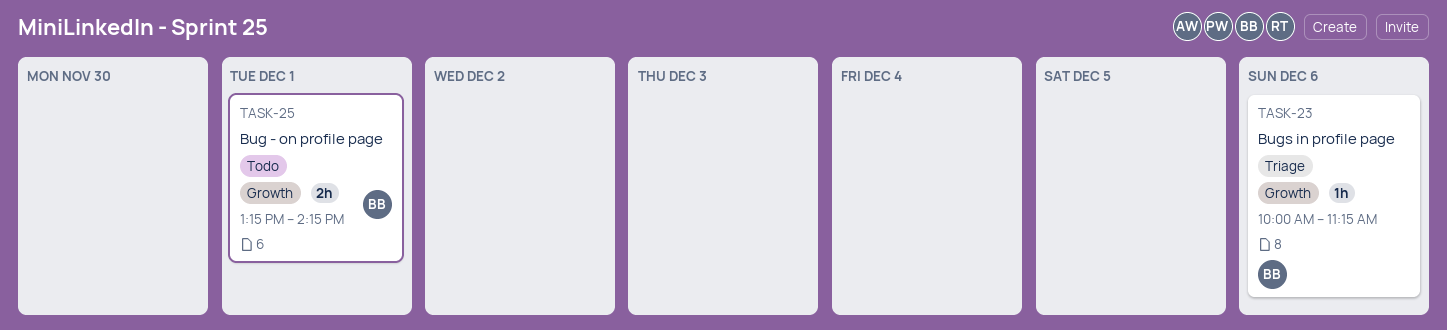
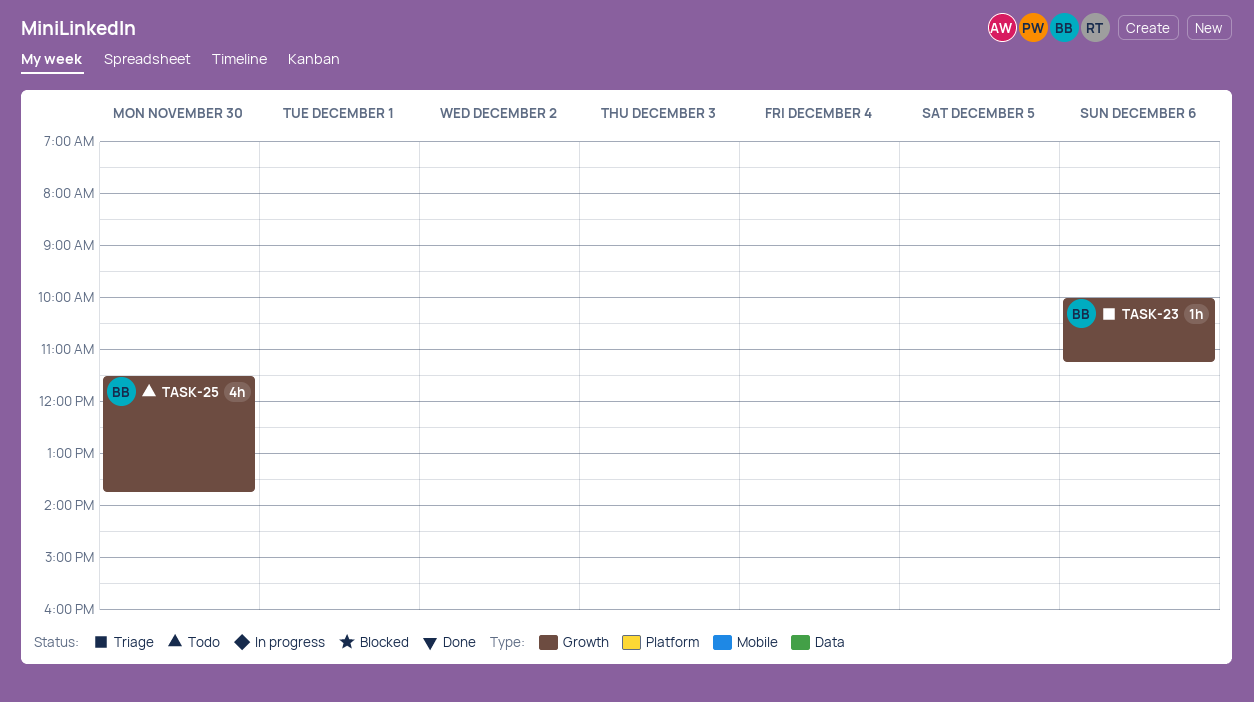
TASK-25, estimate: 2h -> 4h
TASK-25, day: Dec 1 -> Nov 30
TASK-25, begins: 13:15 -> 11:30
TASK-25, ends: 14:15 -> 13:45

